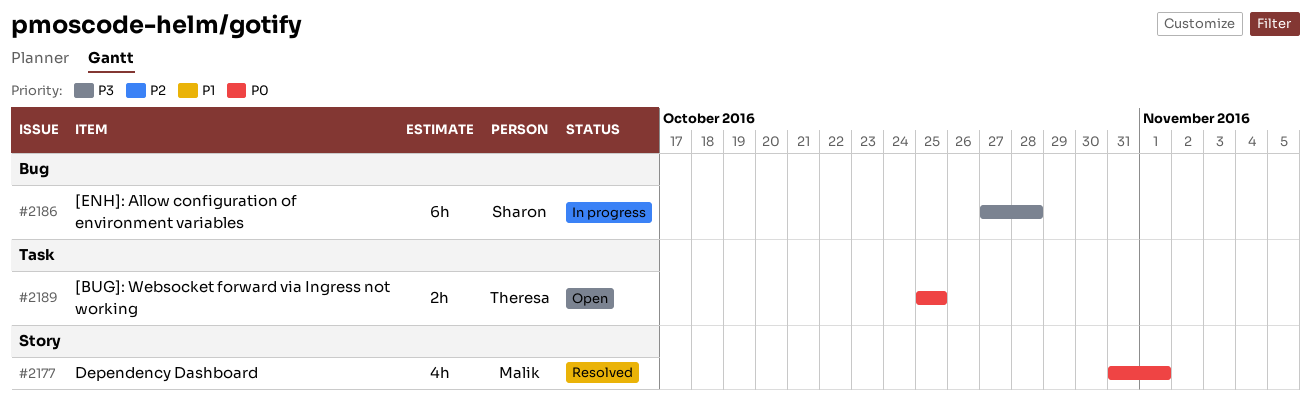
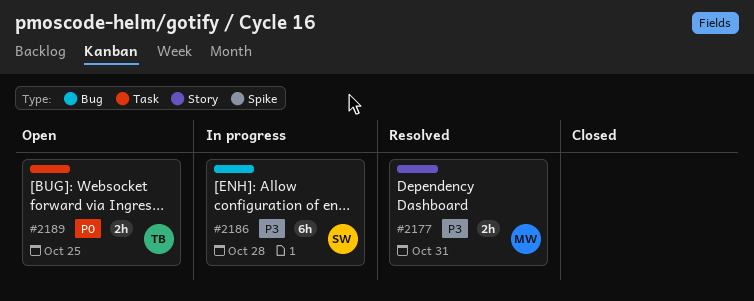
#2177, priority: P0 -> P3
#2177, estimate: 4h -> 2h
#2177, due: Nov 1 -> Oct 31

